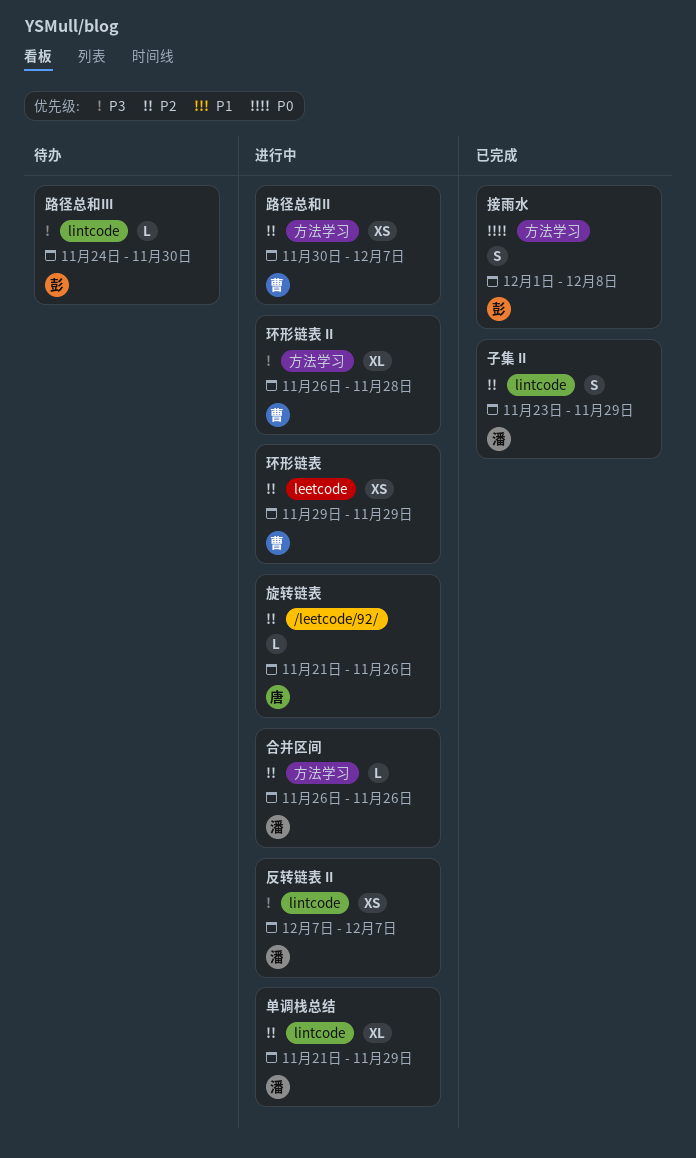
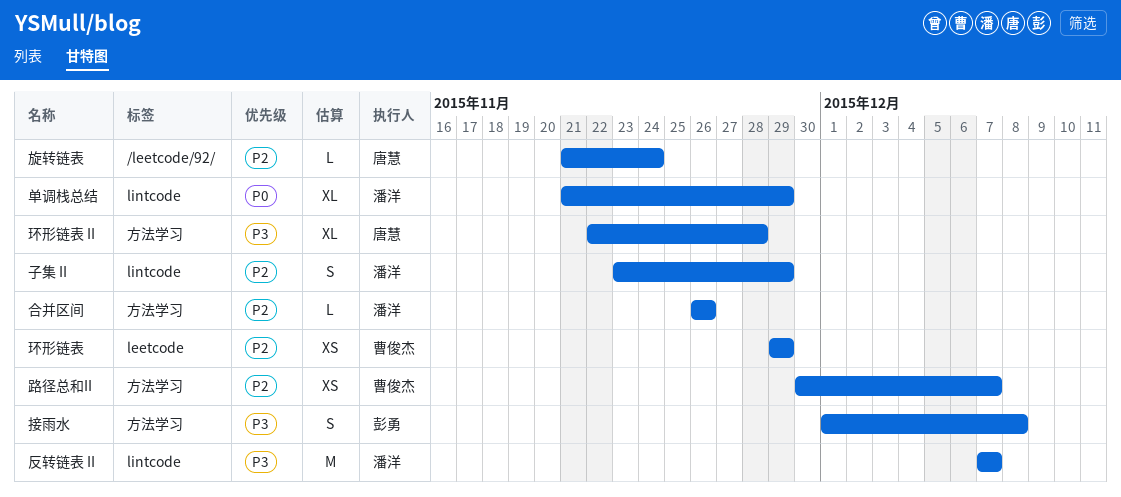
单调栈总结, priority: P2 -> P0
反转链表 II, estimate: XS -> M
接雨水, priority: P0 -> P3
旋转链表, due: Nov 26 -> Nov 24
环形链表 II, owner: 曹俊杰 -> 唐慧
环形链表 II, start: Nov 26 -> Nov 22
路径总和III: present -> none

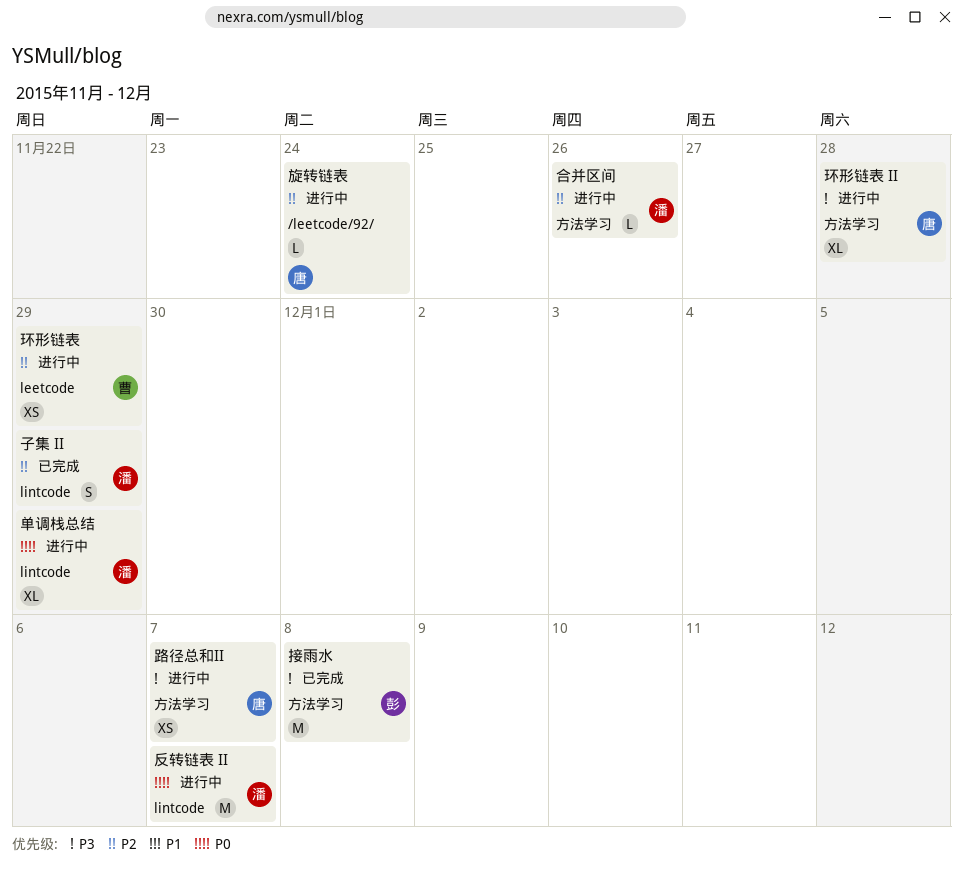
反转链表 II, priority: P3 -> P0
接雨水, estimate: S -> M
路径总和II, owner: 曹俊杰 -> 唐慧
路径总和II, priority: P2 -> P3

